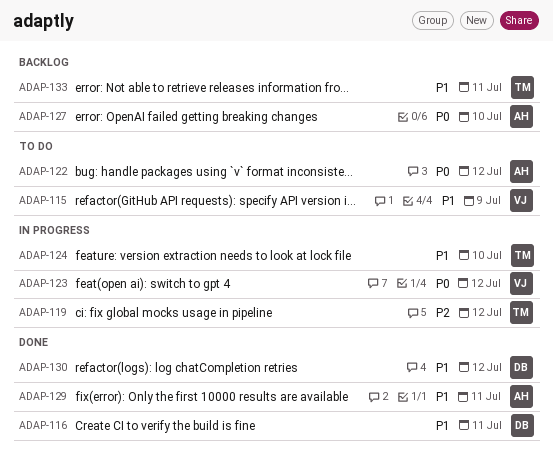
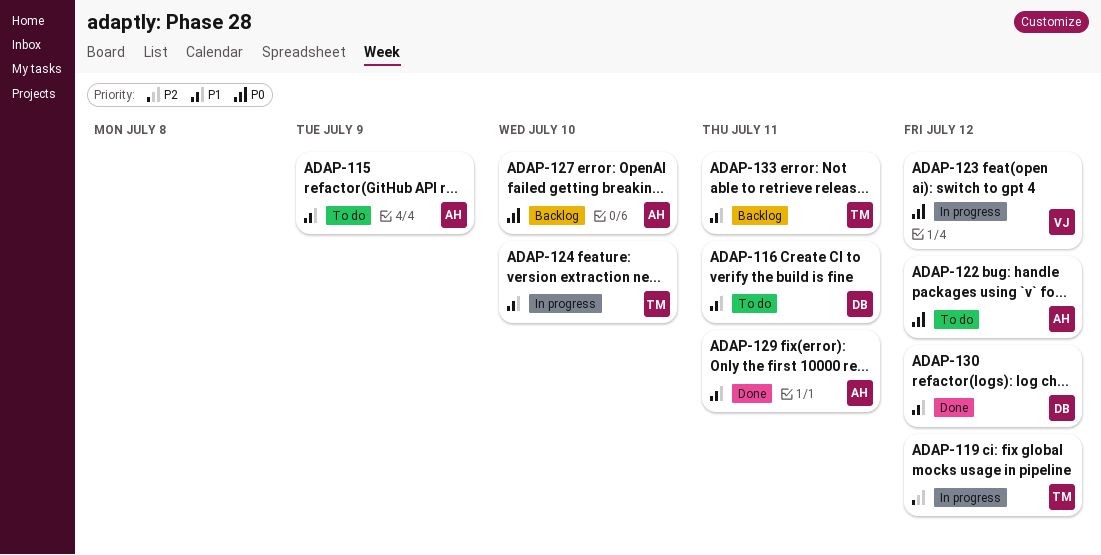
ADAP-115, owner: VJ -> AH
ADAP-116, status: Done -> To do

